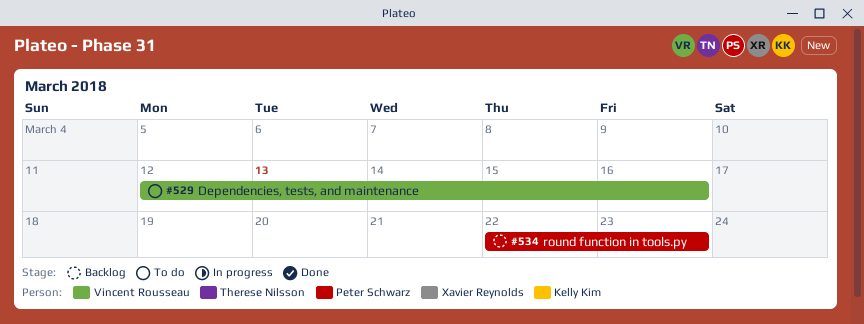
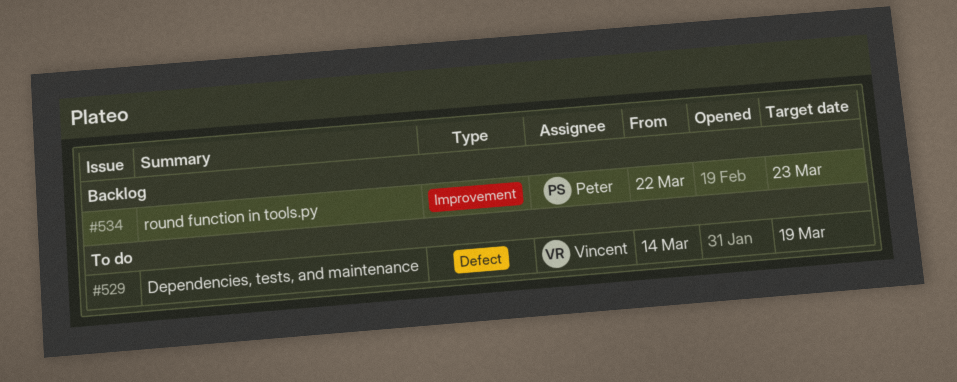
#529, start: Mar 12 -> Mar 14
#529, due: Mar 16 -> Mar 19

